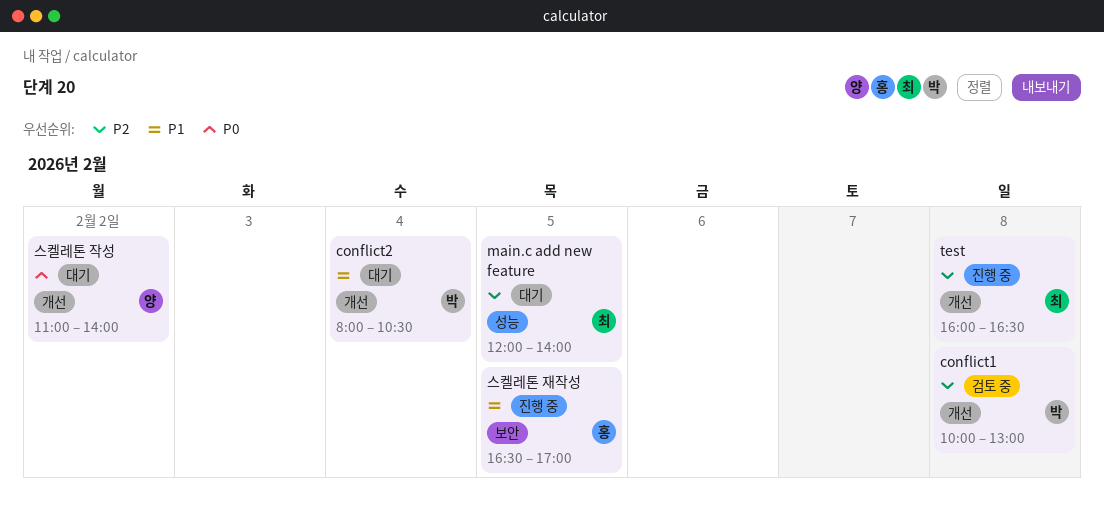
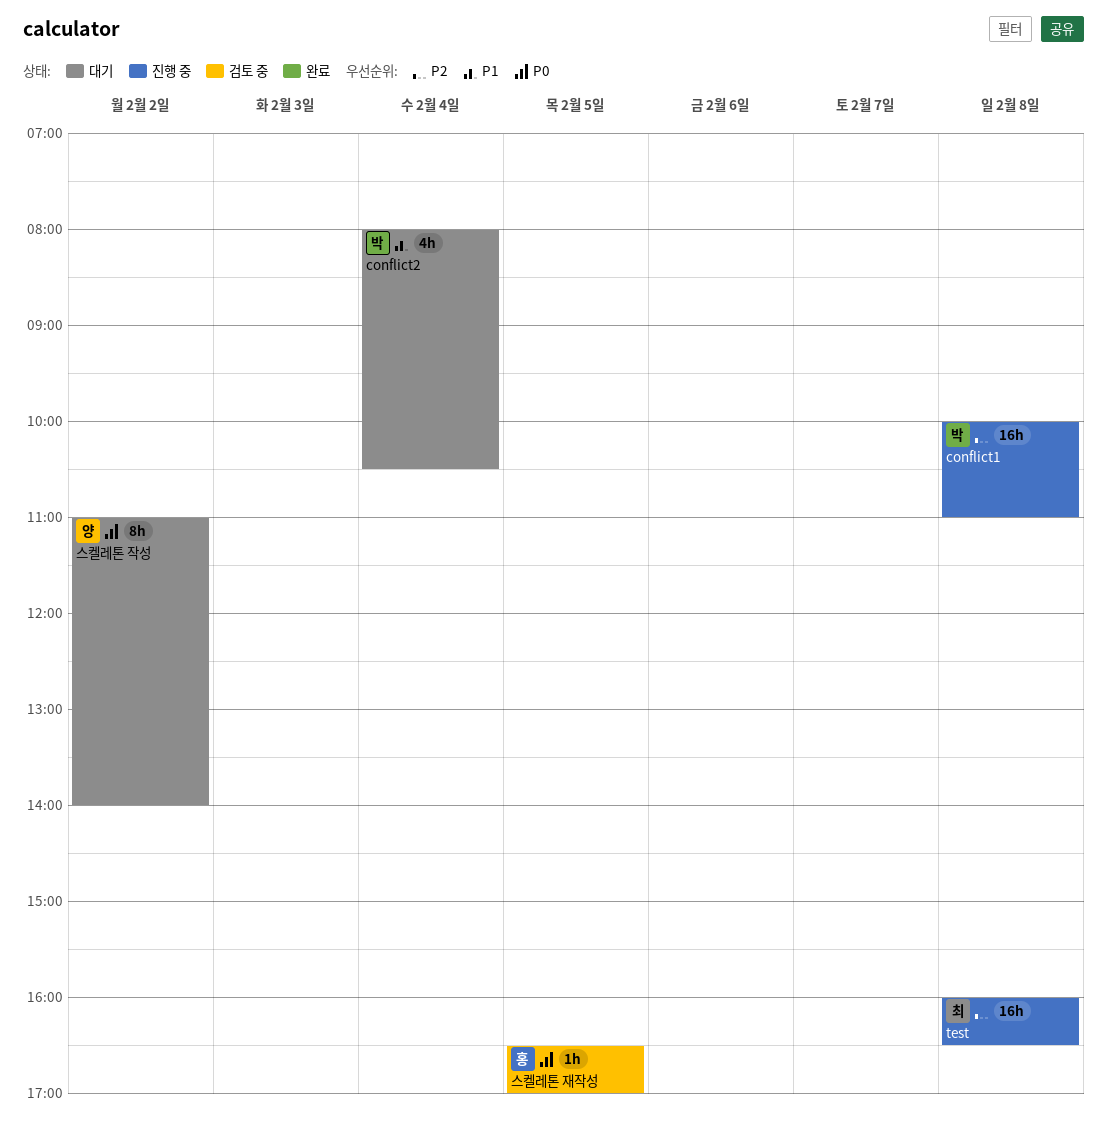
conflict1, status: 검토 중 -> 진행 중
conflict1, ends: 13:00 -> 11:00
main.c add new feature: present -> none
스켈레톤 재작성, status: 진행 중 -> 검토 중
스켈레톤 재작성, priority: P1 -> P0

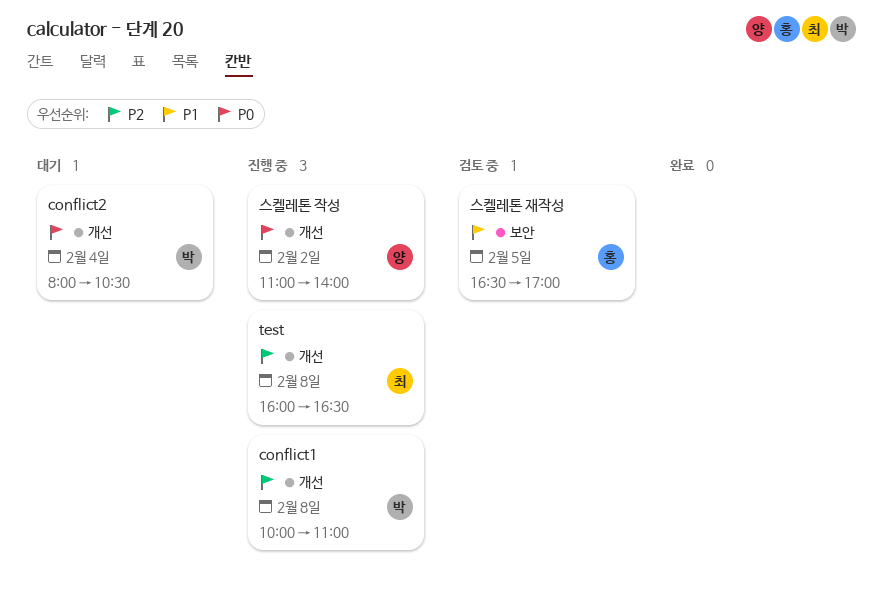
conflict2, priority: P1 -> P0
스켈레톤 작성, status: 대기 -> 진행 중
스켈레톤 재작성, priority: P0 -> P1

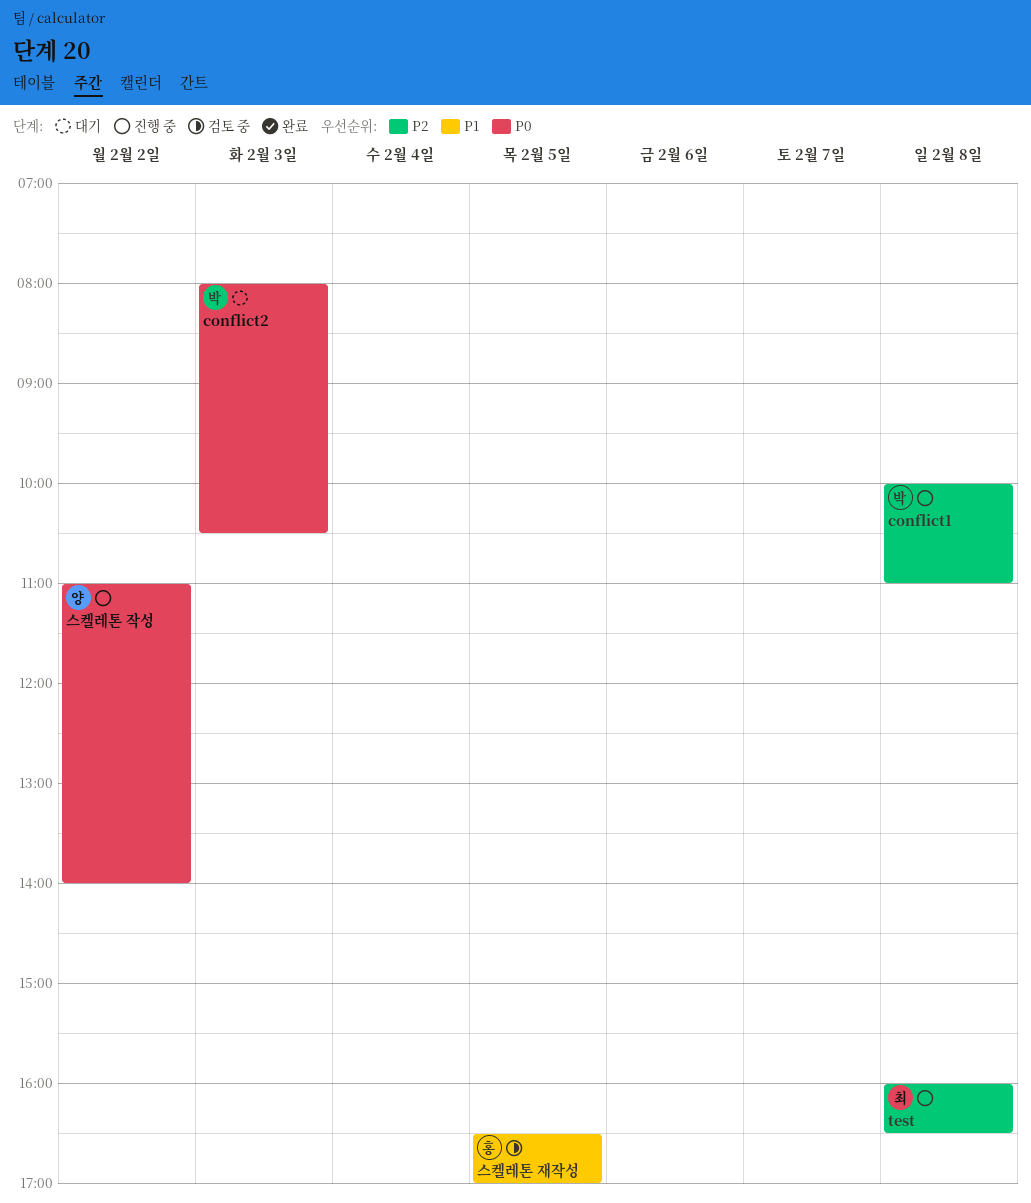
conflict2, day: Feb 4 -> Feb 3

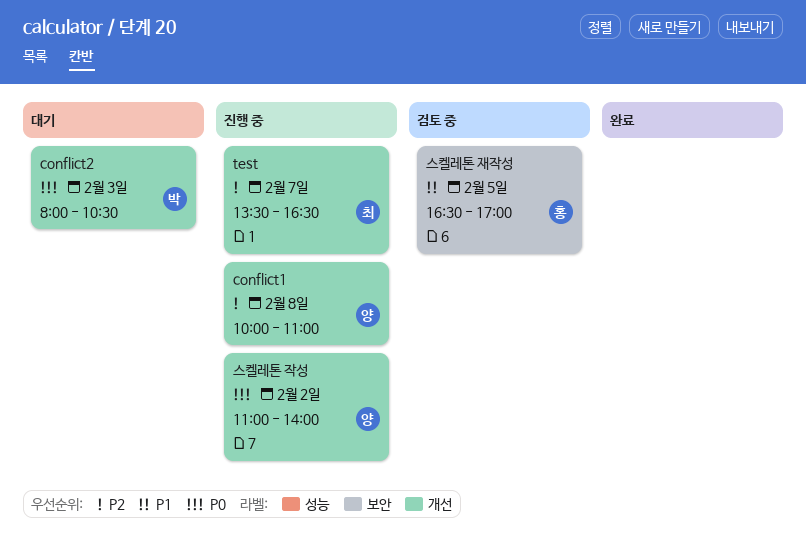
conflict1, owner: 박 -> 양
test, day: Feb 8 -> Feb 7
test, begins: 16:00 -> 13:30

